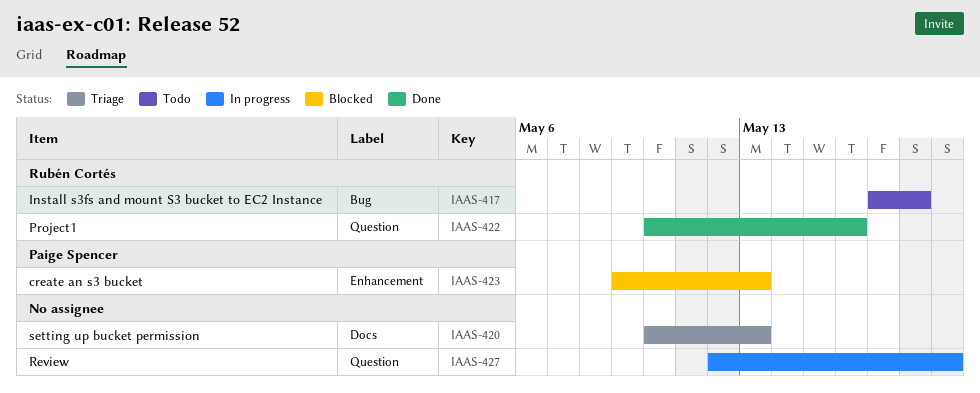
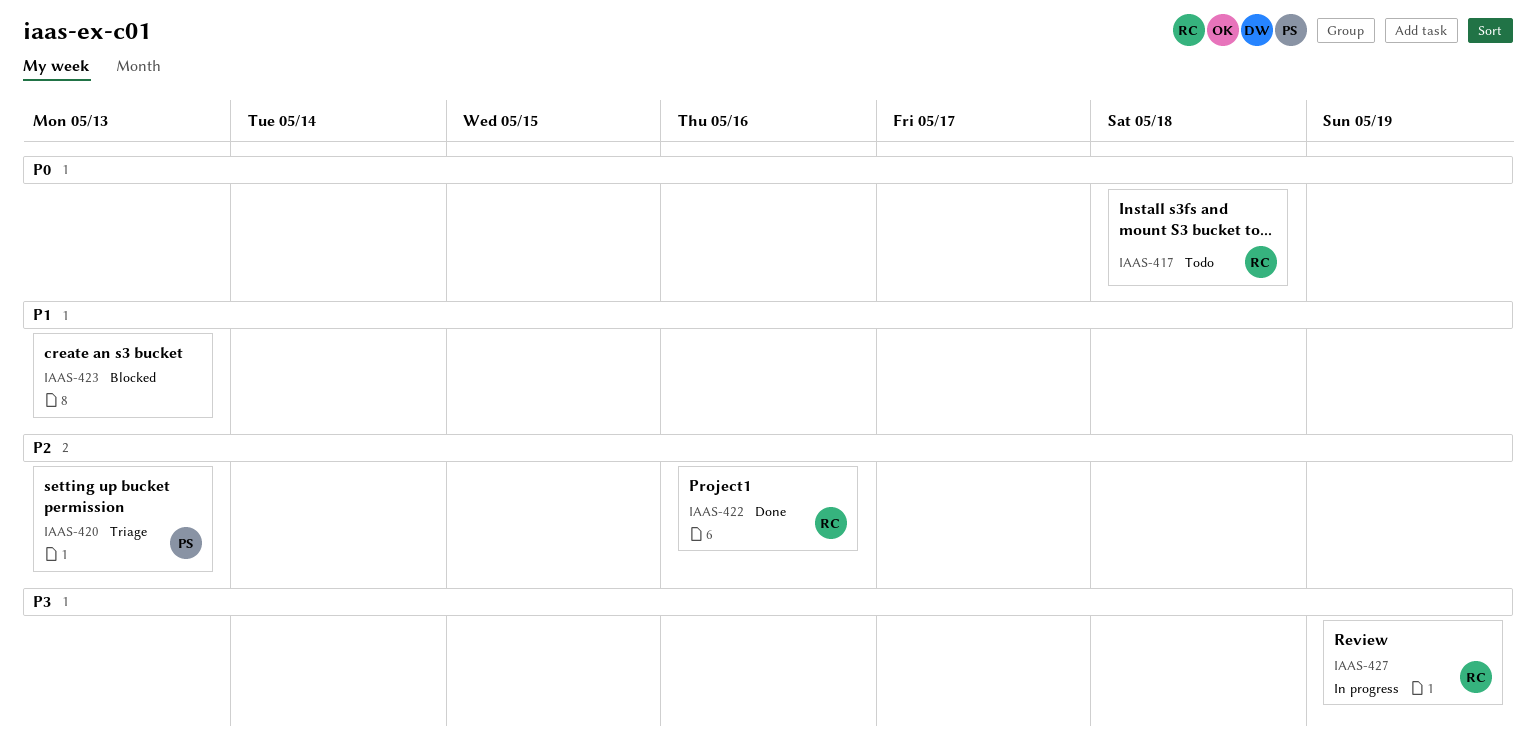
IAAS-420, owner: none -> Paige Spencer
IAAS-423, owner: Paige Spencer -> none
IAAS-427, owner: none -> Rubén Cortés

